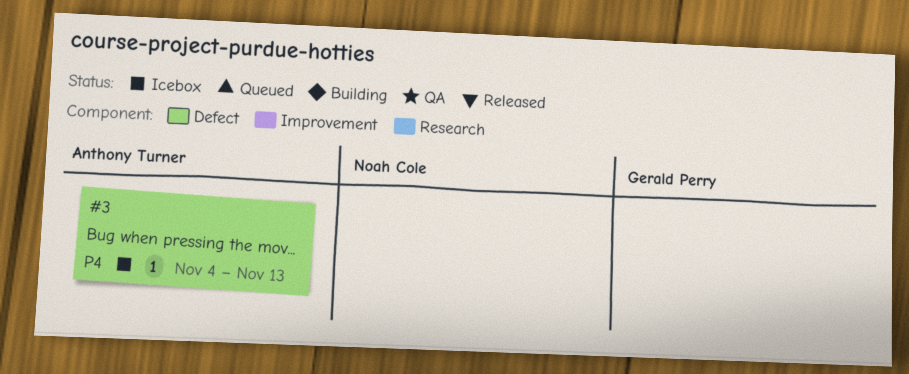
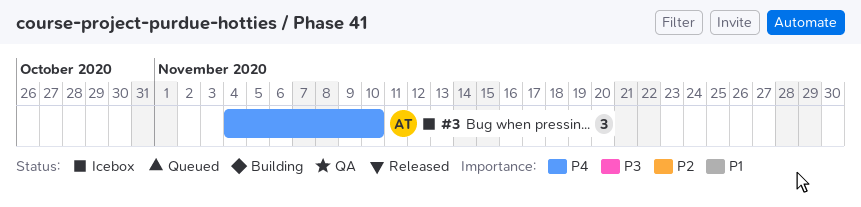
#3, estimate: 1 -> 3
#3, due: Nov 13 -> Nov 10

